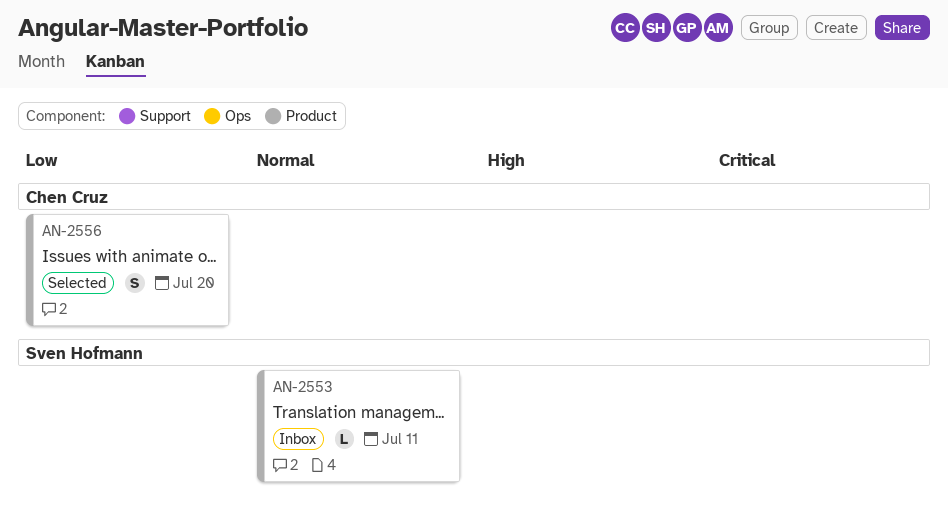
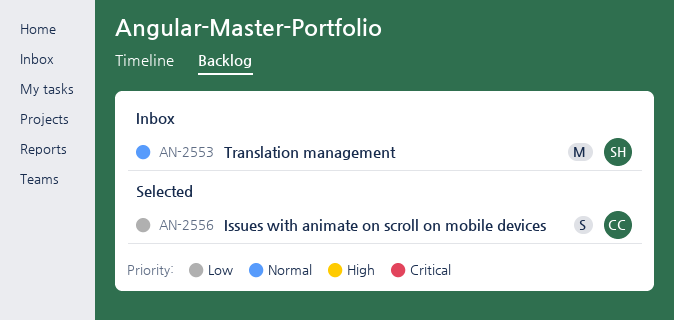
AN-2553, estimate: L -> M

